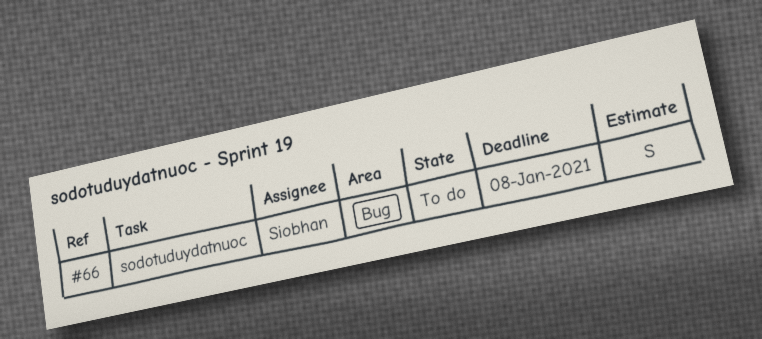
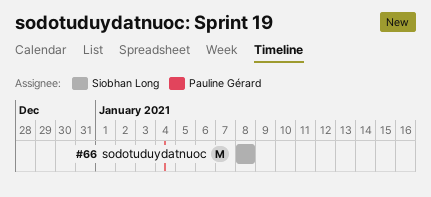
#66, estimate: S -> M

